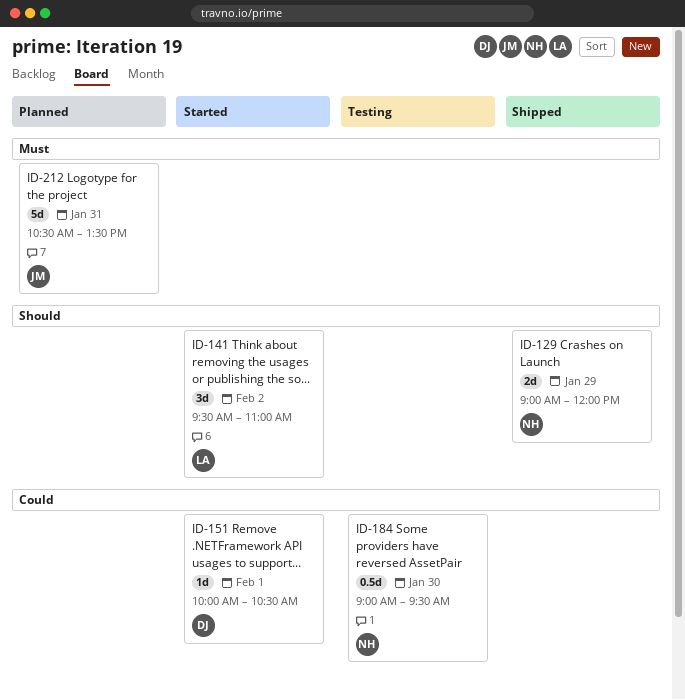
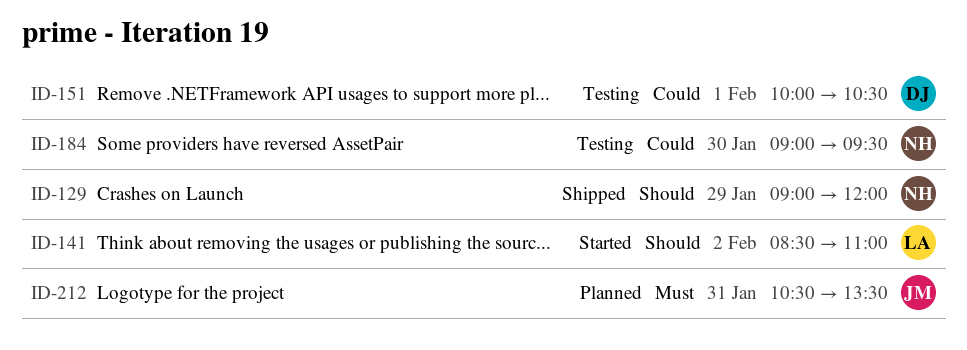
ID-141, begins: 09:30 -> 08:30
ID-151, status: Started -> Testing

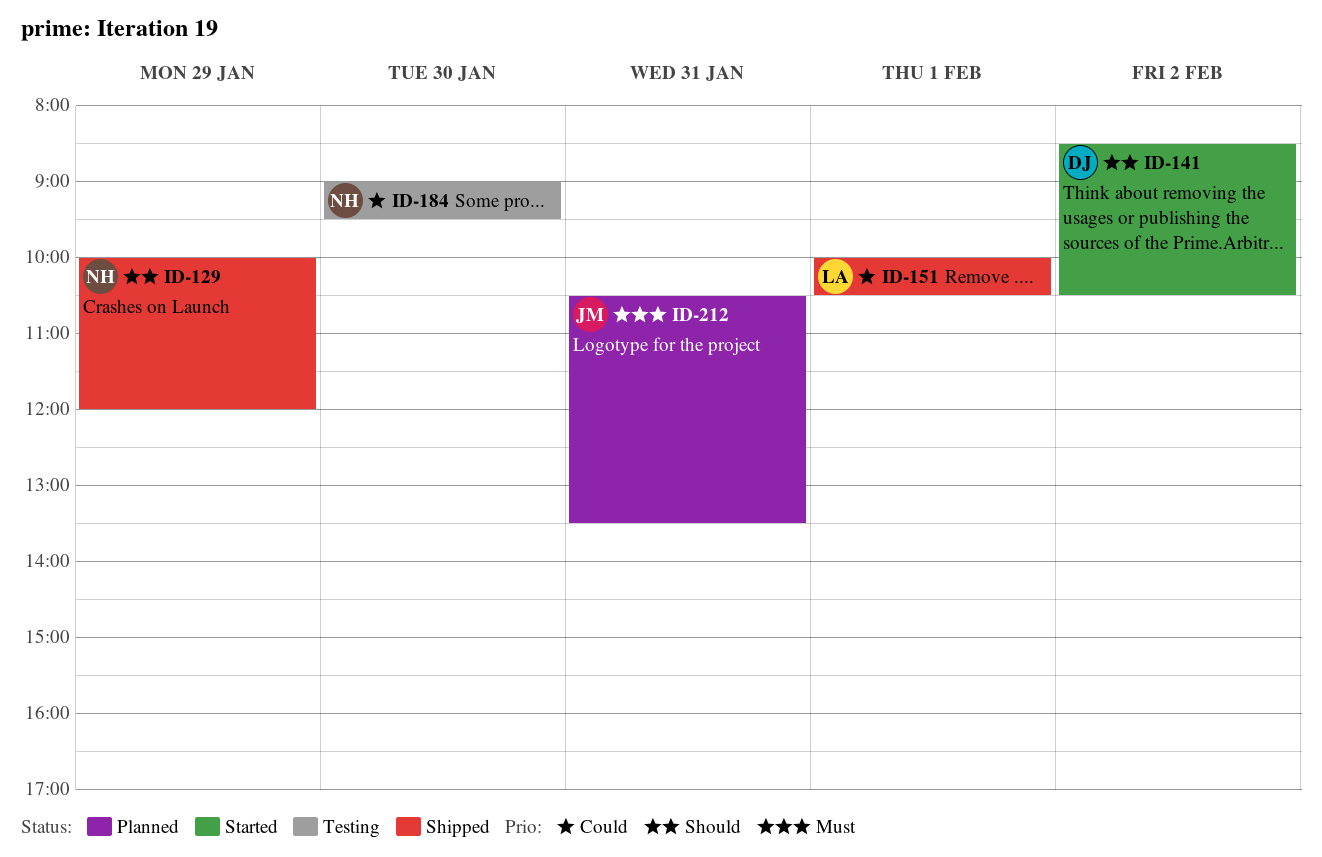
ID-129, begins: 09:00 -> 10:00
ID-141, owner: LA -> DJ
ID-141, ends: 11:00 -> 10:30
ID-151, status: Testing -> Shipped
ID-151, owner: DJ -> LA

